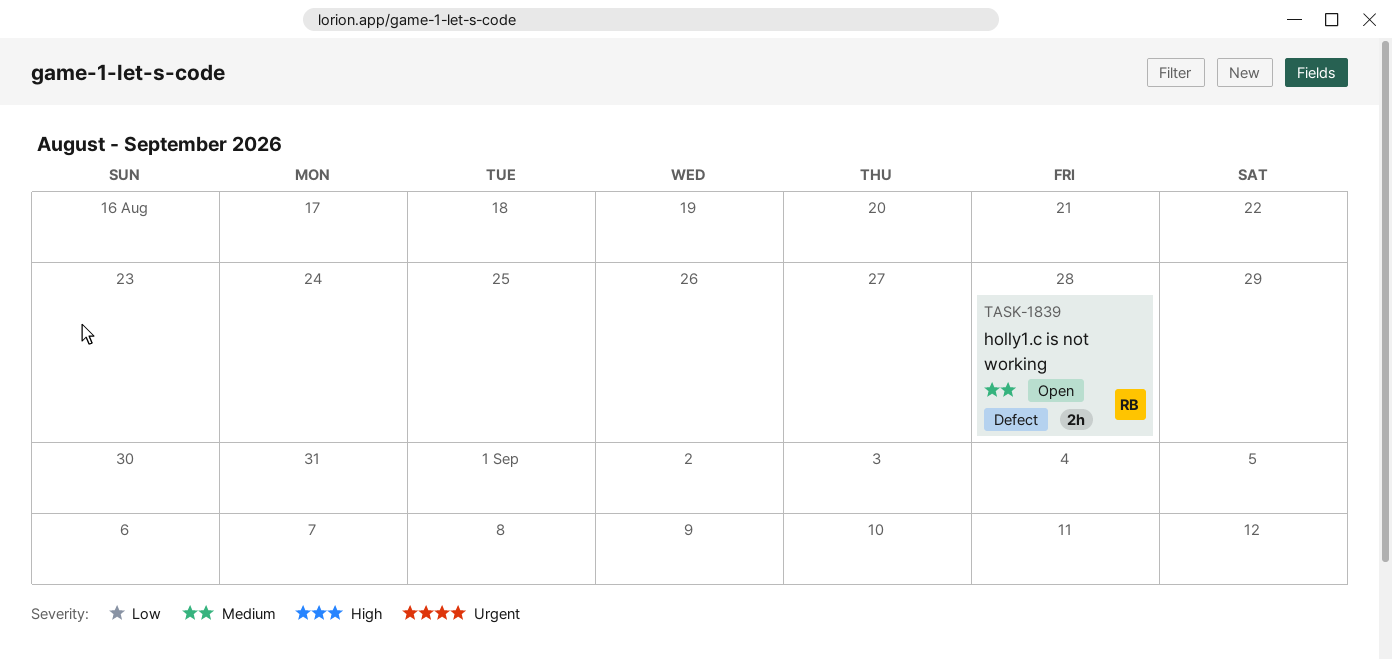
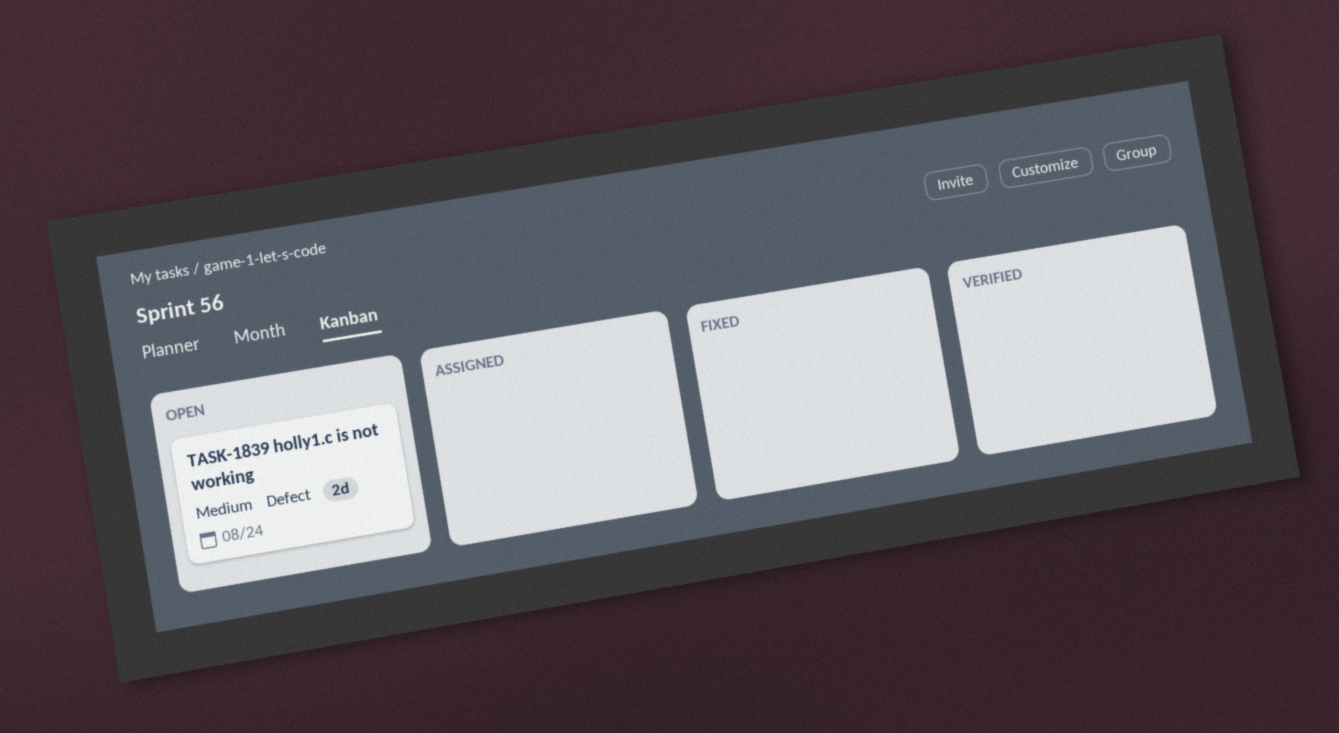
TASK-1839, estimate: 2h -> 2d
TASK-1839, due: Aug 28 -> Aug 24

